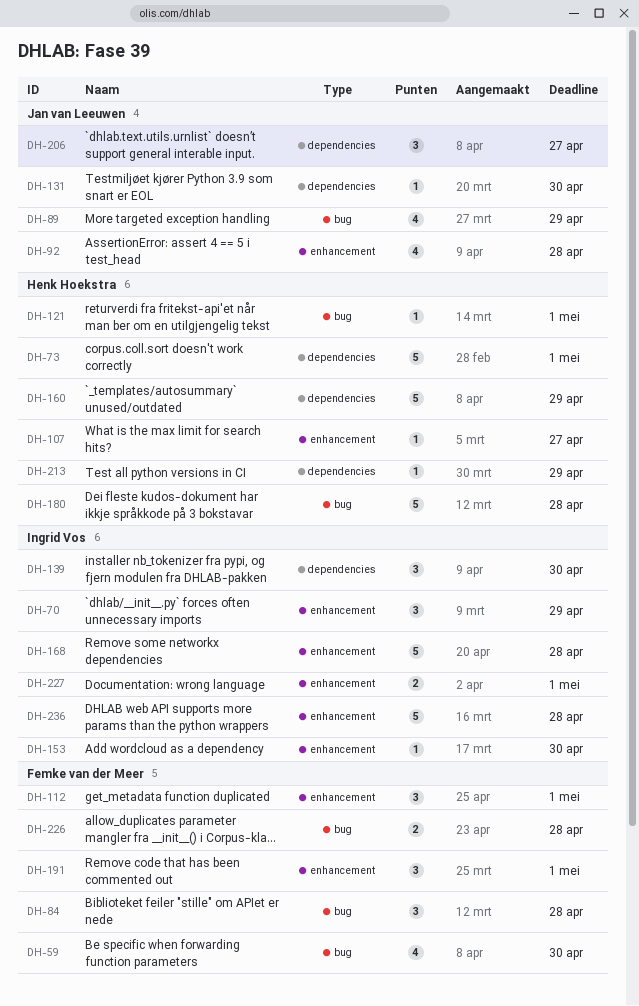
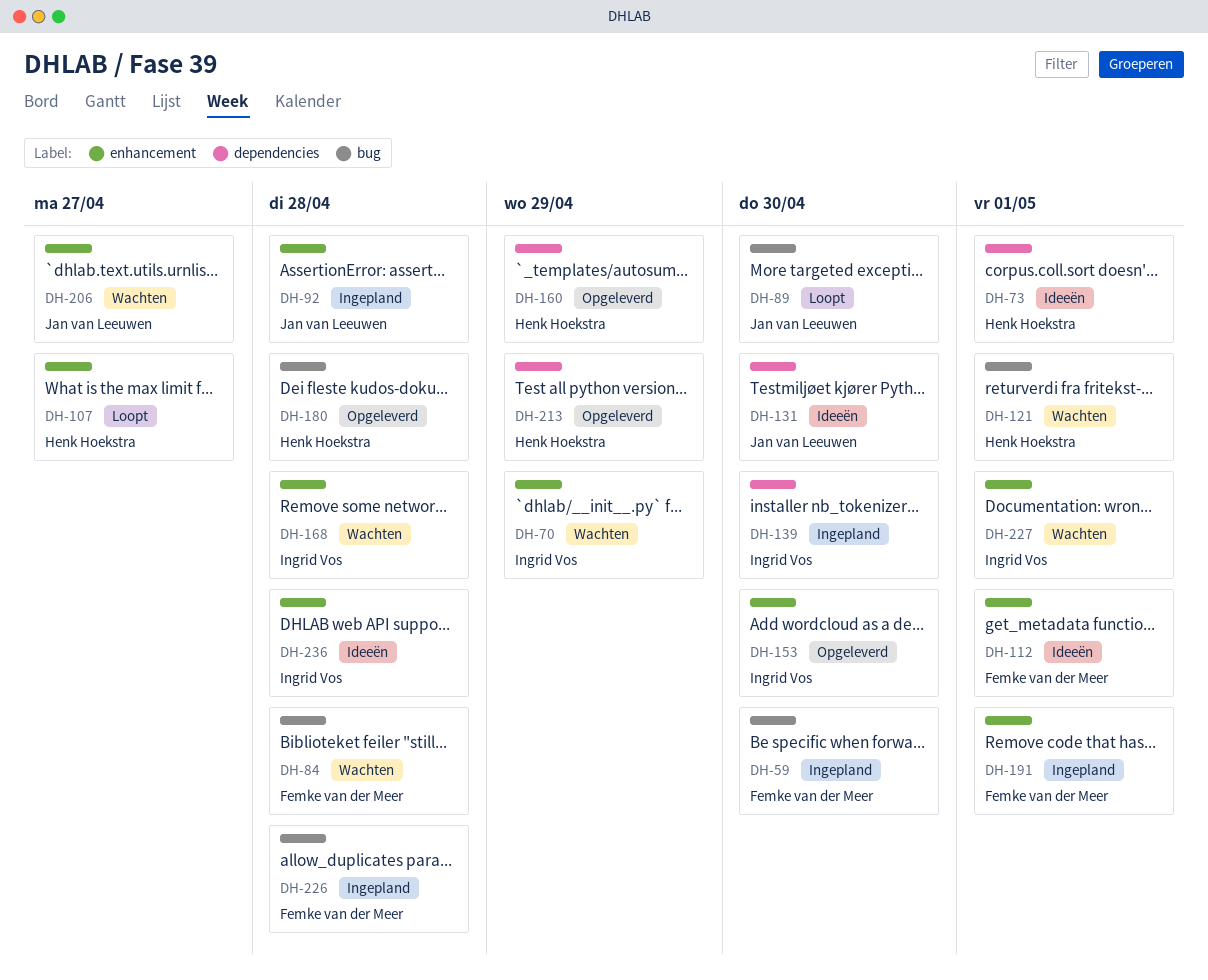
DH-89, due: Apr 29 -> Apr 30
DH-206, label: dependencies -> enhancement

